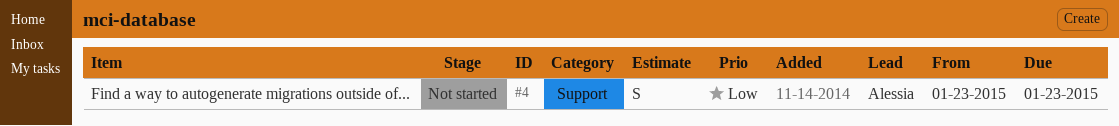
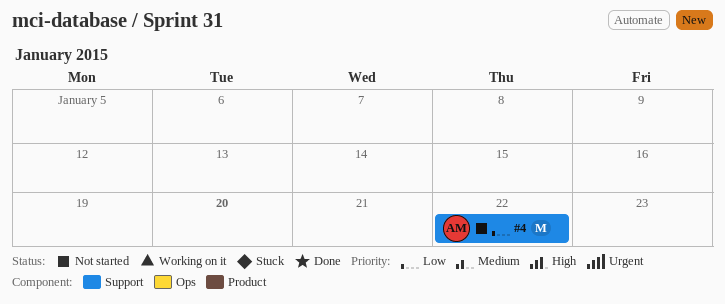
#4, estimate: S -> M
#4, start: Jan 23 -> Jan 22
#4, due: Jan 23 -> Jan 22

